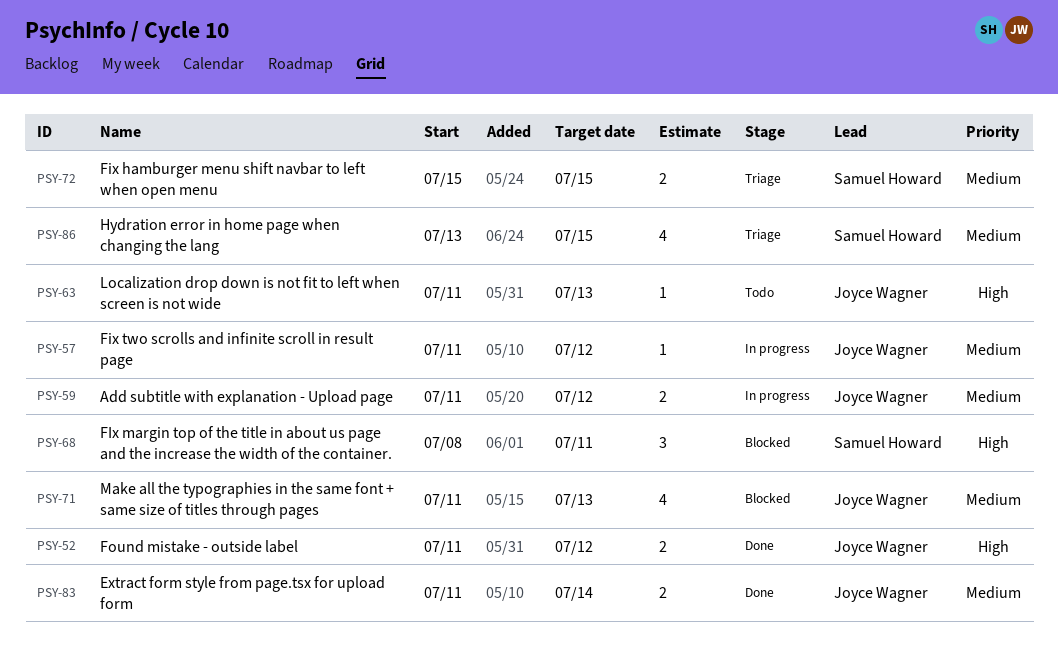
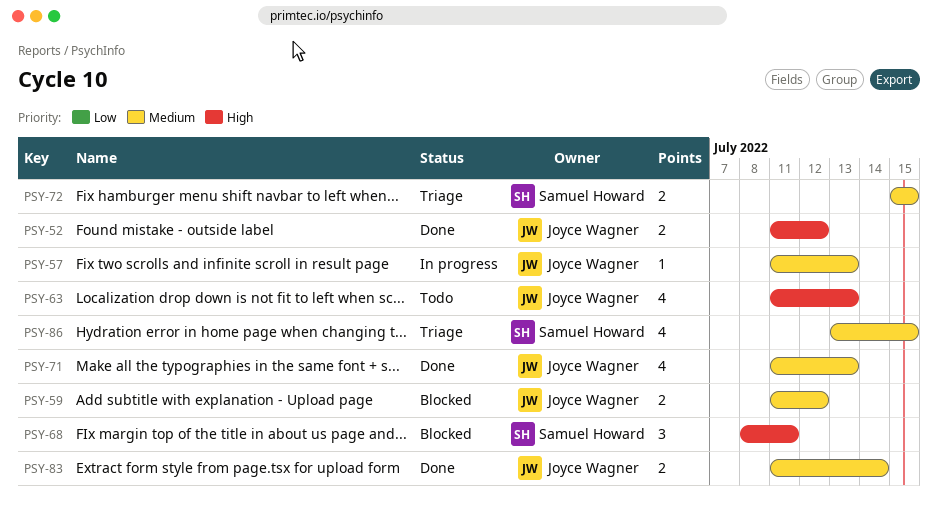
PSY-57, due: Jul 12 -> Jul 13
PSY-59, status: In progress -> Blocked
PSY-63, estimate: 1 -> 4
PSY-71, status: Blocked -> Done

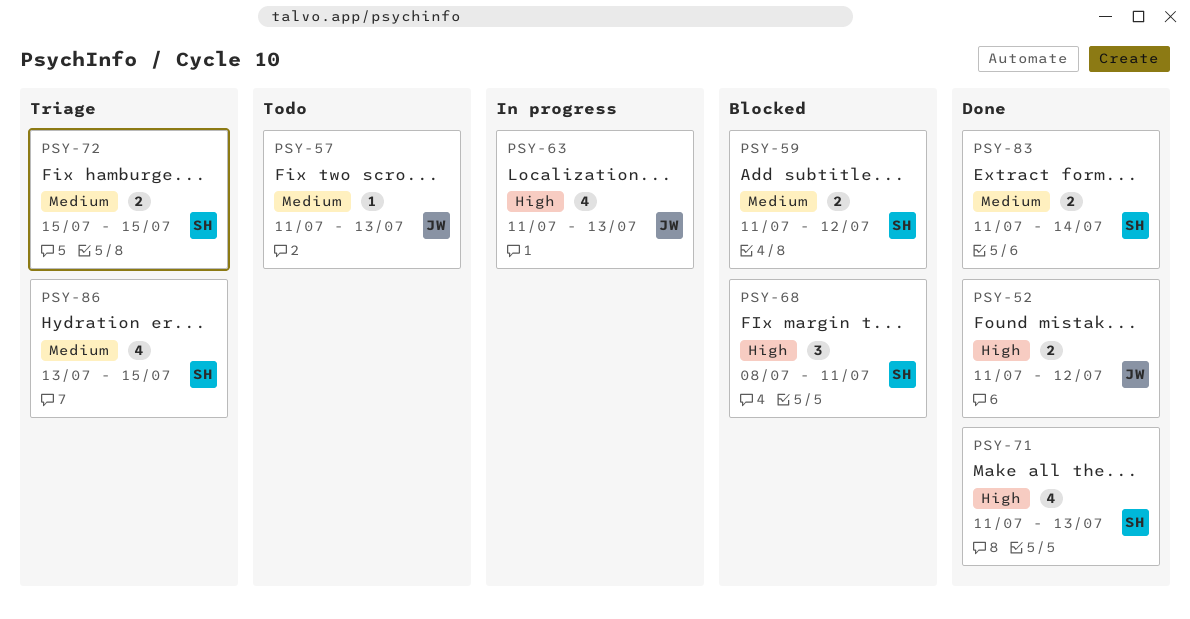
PSY-57, status: In progress -> Todo
PSY-59, owner: Joyce Wagner -> Samuel Howard
PSY-63, status: Todo -> In progress
PSY-71, owner: Joyce Wagner -> Samuel Howard
PSY-71, priority: Medium -> High
PSY-83, owner: Joyce Wagner -> Samuel Howard

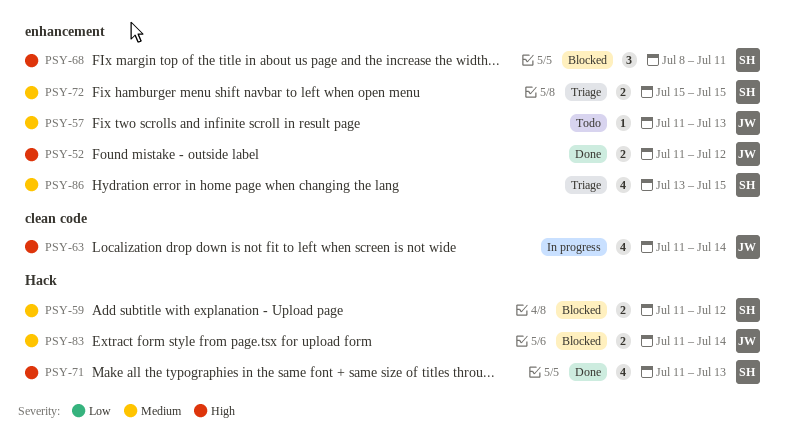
PSY-63, due: Jul 13 -> Jul 14
PSY-83, status: Done -> Blocked
PSY-83, owner: SH -> JW

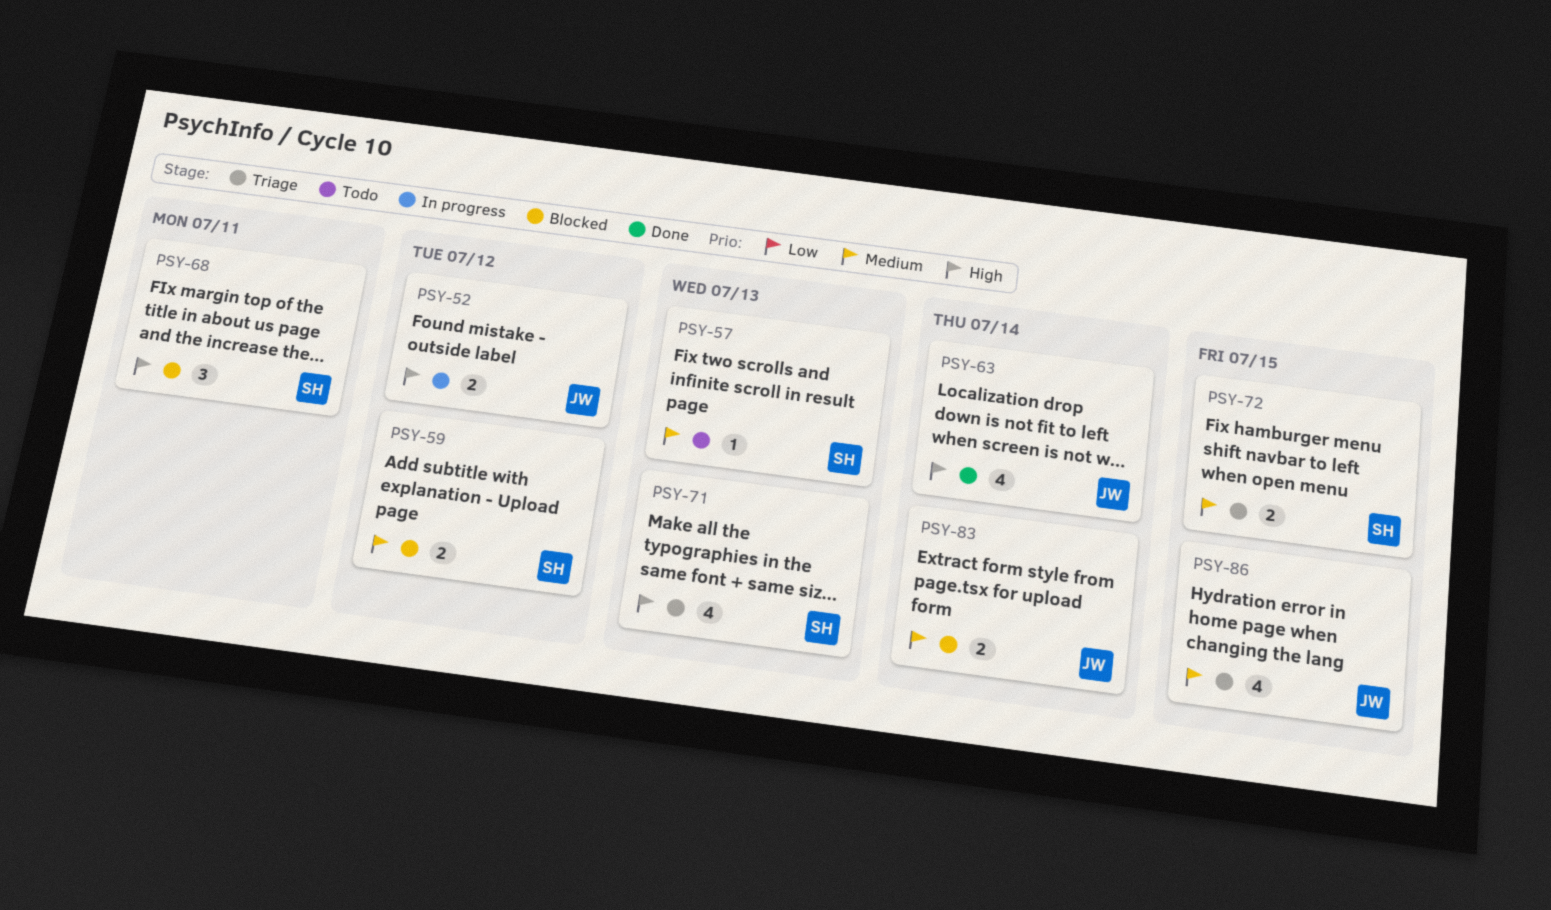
PSY-52, status: Done -> In progress
PSY-57, owner: JW -> SH
PSY-63, status: In progress -> Done
PSY-71, status: Done -> Triage
PSY-86, owner: SH -> JW

